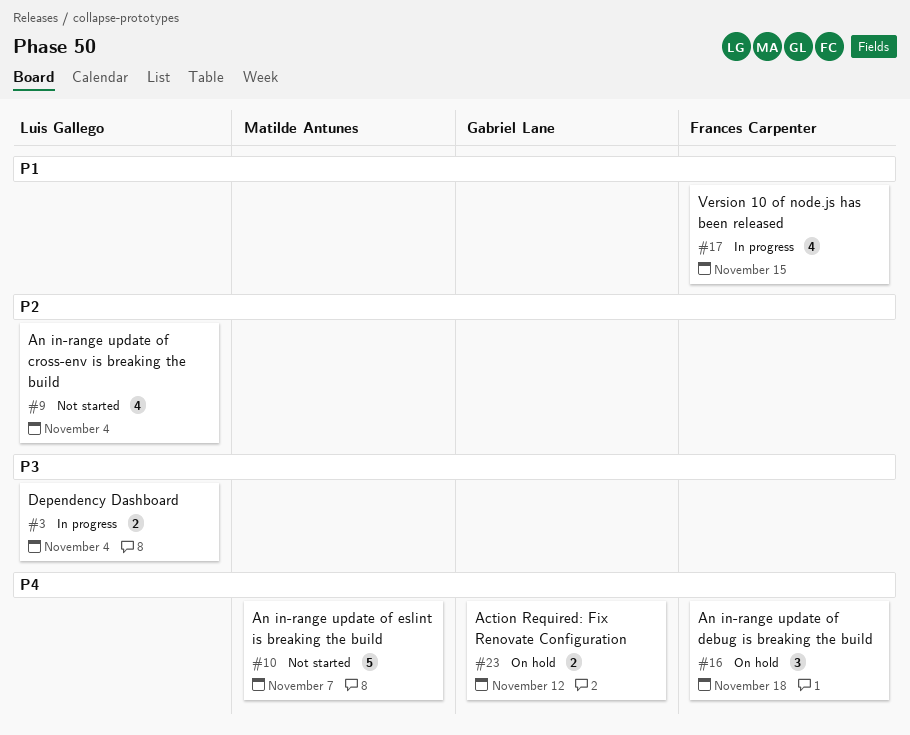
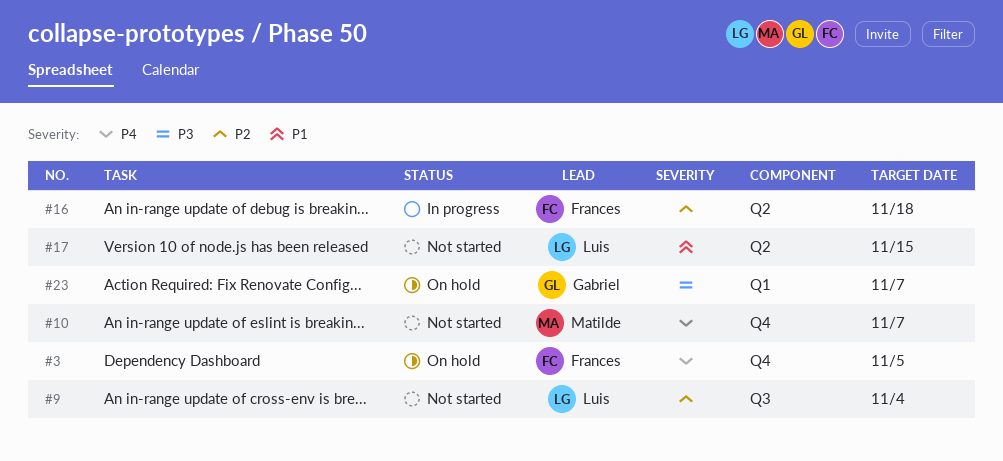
#3, status: In progress -> On hold
#3, owner: Luis Gallego -> Frances Carpenter
#3, priority: P3 -> P4
#3, due: Nov 4 -> Nov 5
#16, status: On hold -> In progress
#16, priority: P4 -> P2
#17, status: In progress -> Not started
#17, owner: Frances Carpenter -> Luis Gallego
#23, priority: P4 -> P3
#23, due: Nov 12 -> Nov 7

